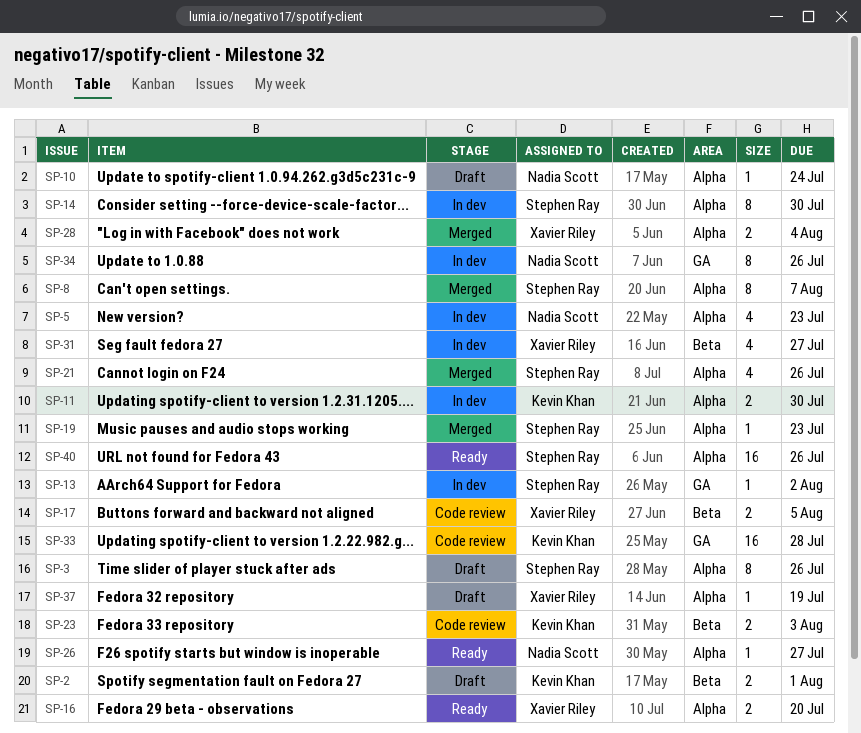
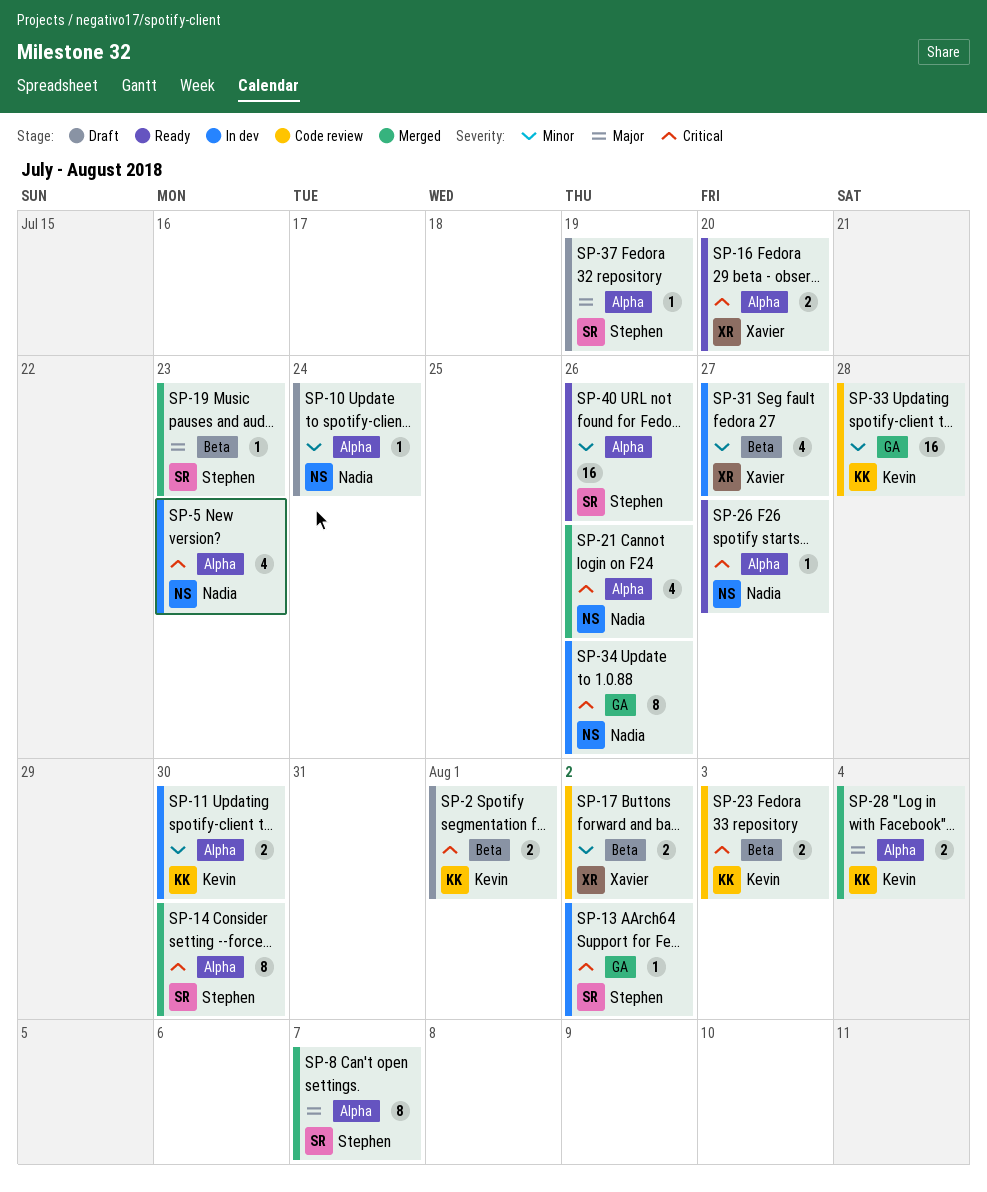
SP-3: present -> none
SP-14, status: In dev -> Merged
SP-17, due: Aug 5 -> Aug 2
SP-19, label: Alpha -> Beta
SP-21, owner: Stephen Ray -> Nadia Scott
SP-28, owner: Xavier Riley -> Kevin Khan
SP-37, owner: Xavier Riley -> Stephen Ray

